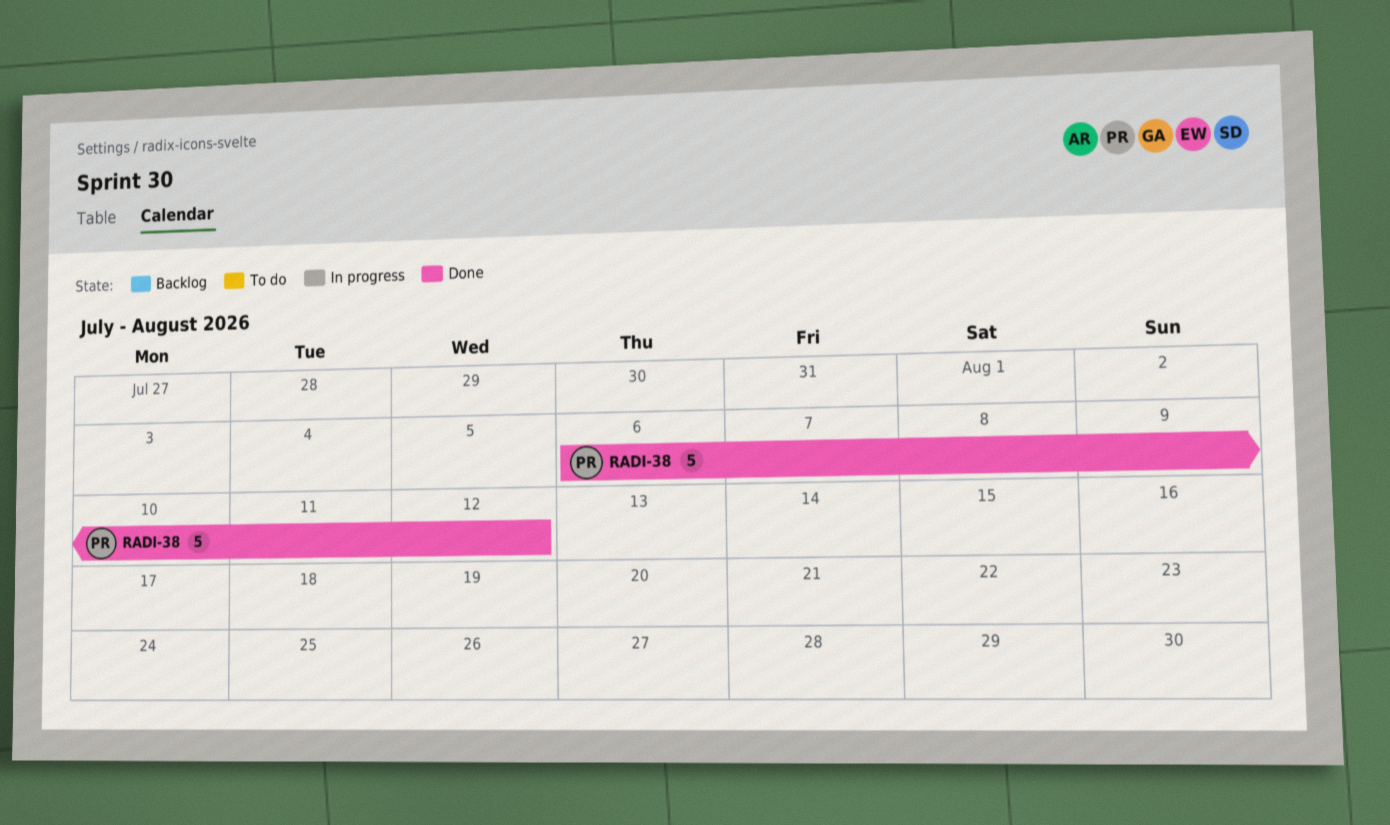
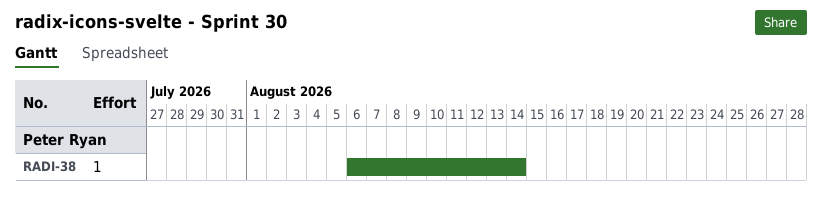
RADI-38, estimate: 5 -> 1
RADI-38, due: Aug 12 -> Aug 14

